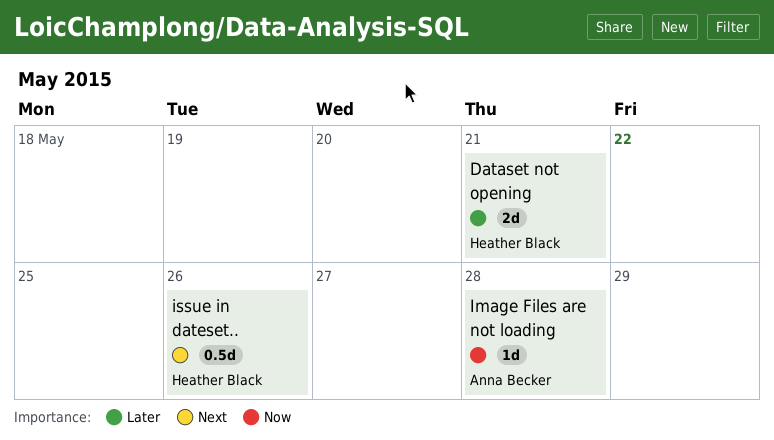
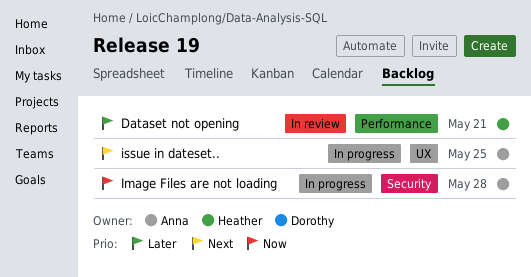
issue in dateset.., owner: Heather Black -> Anna Becker
issue in dateset.., due: May 26 -> May 25

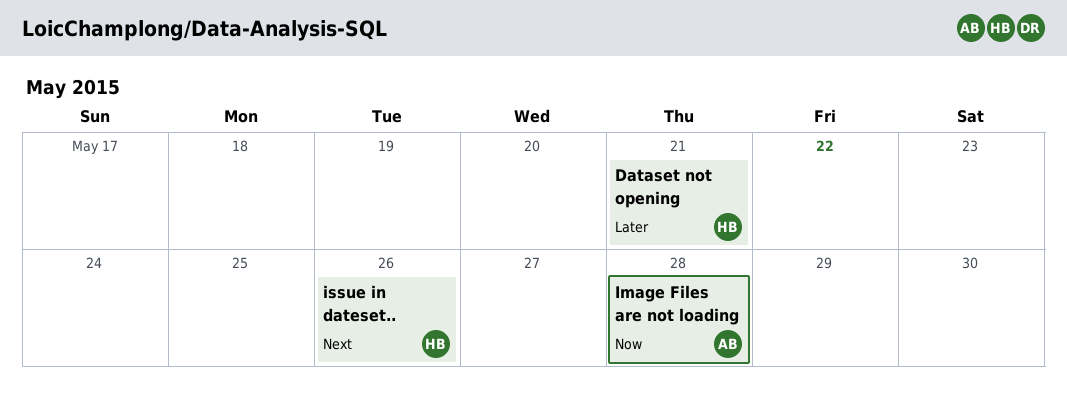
issue in dateset.., owner: Anna -> Heather
issue in dateset.., due: May 25 -> May 26

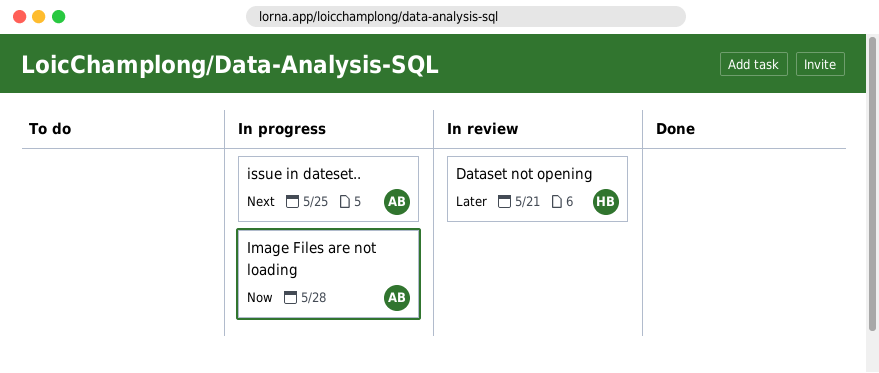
issue in dateset.., owner: HB -> AB
issue in dateset.., due: May 26 -> May 25

